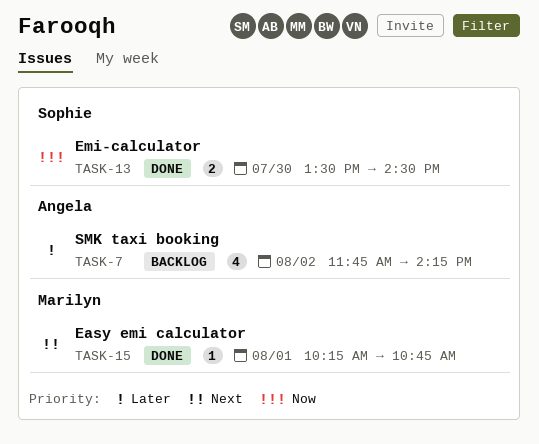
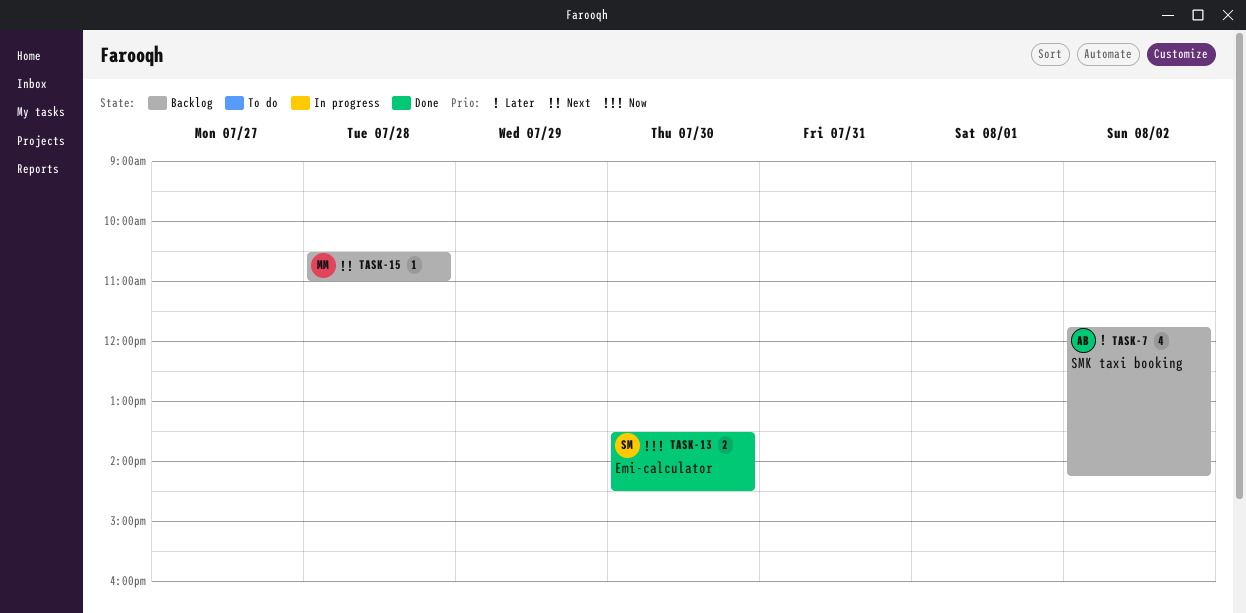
TASK-15, status: Done -> Backlog
TASK-15, day: Aug 1 -> Jul 28
TASK-15, begins: 10:15 -> 10:30
TASK-15, ends: 10:45 -> 11:00

